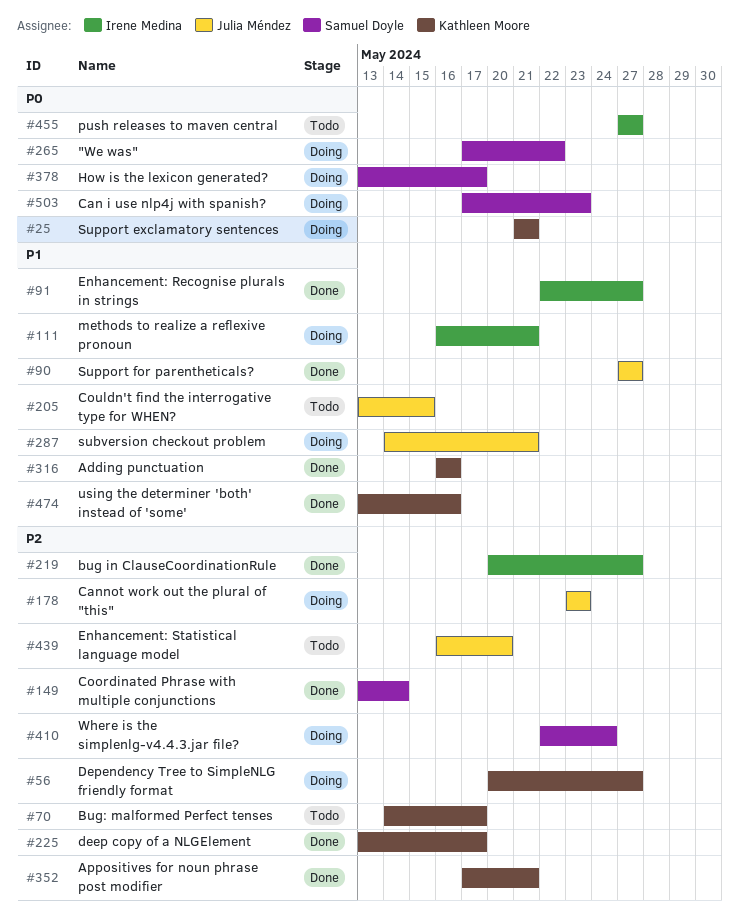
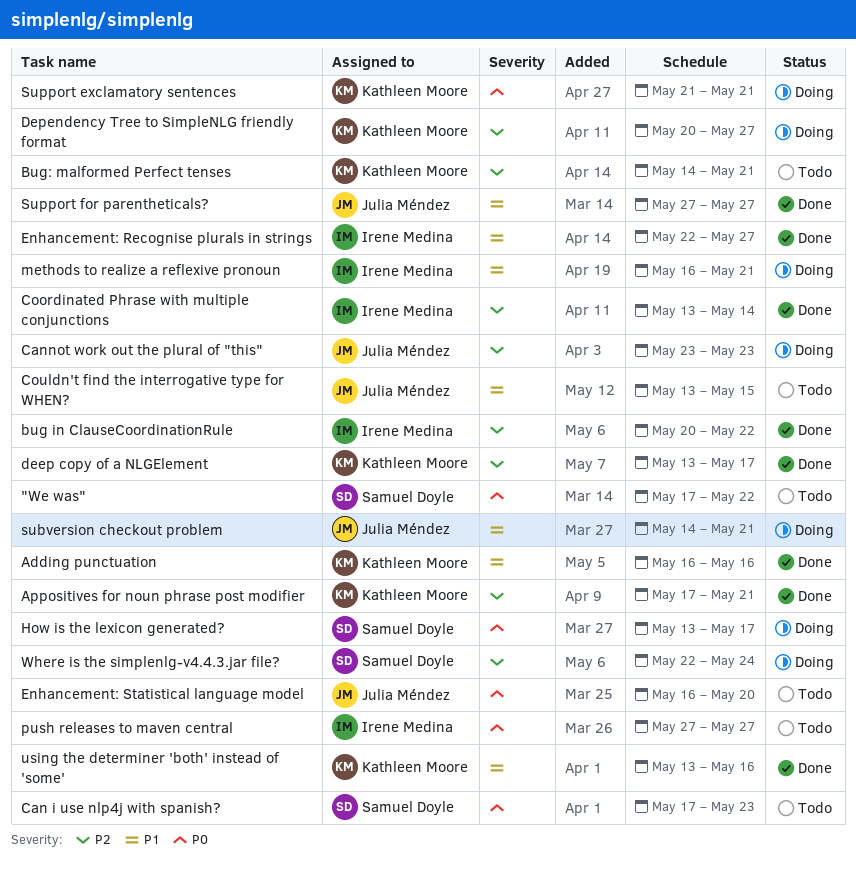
"We was", status: Doing -> Todo
bug in ClauseCoordinationRule, due: May 27 -> May 22
Bug: malformed Perfect tenses, due: May 17 -> May 21
Can i use nlp4j with spanish?, status: Doing -> Todo
Coordinated Phrase with multiple conjunctions, owner: Samuel Doyle -> Irene Medina
Enhancement: Statistical language model, priority: P2 -> P0

